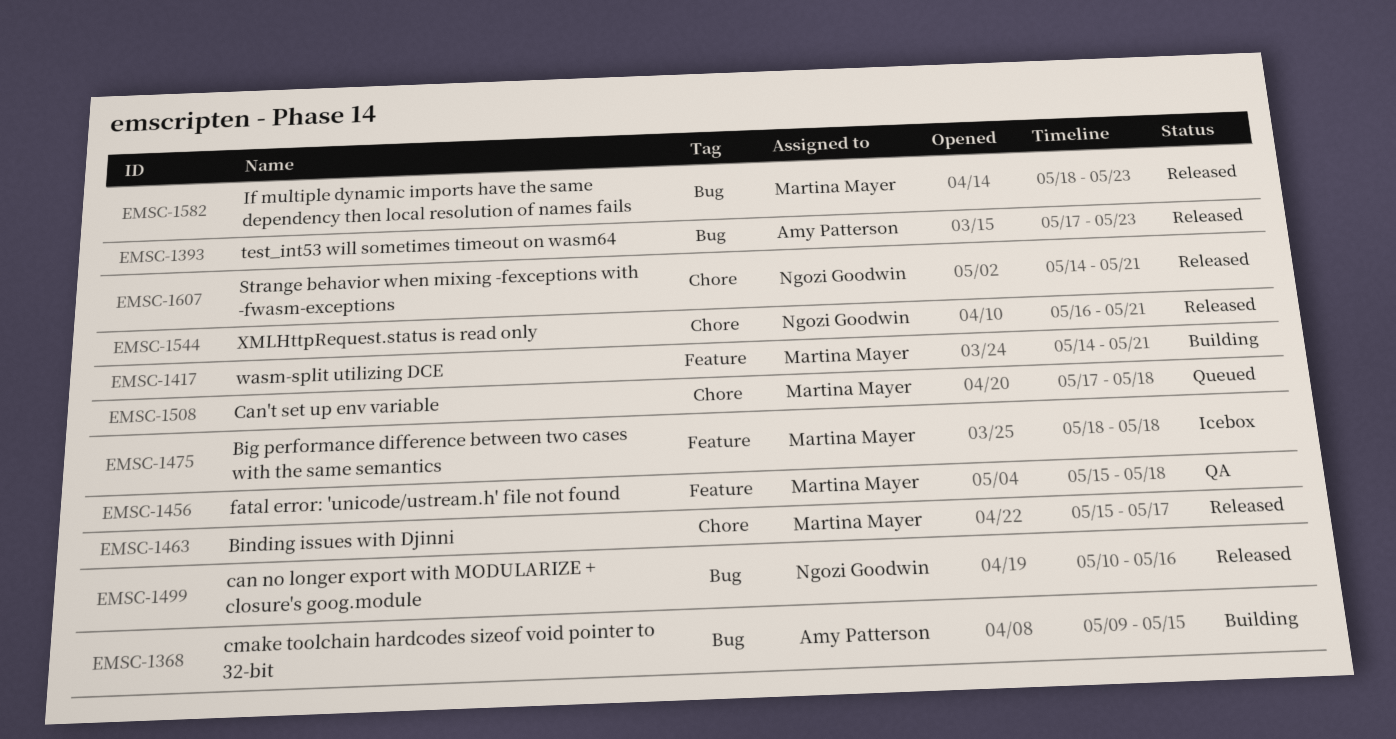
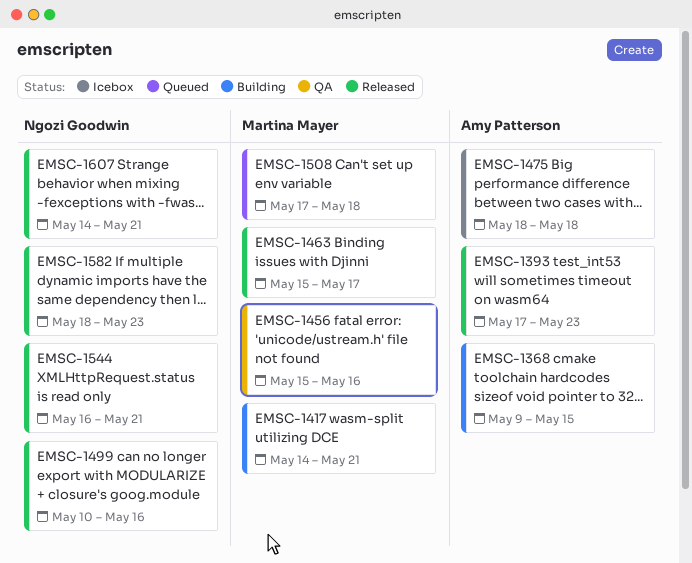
EMSC-1456, due: May 18 -> May 16
EMSC-1475, owner: Martina Mayer -> Amy Patterson
EMSC-1582, owner: Martina Mayer -> Ngozi Goodwin

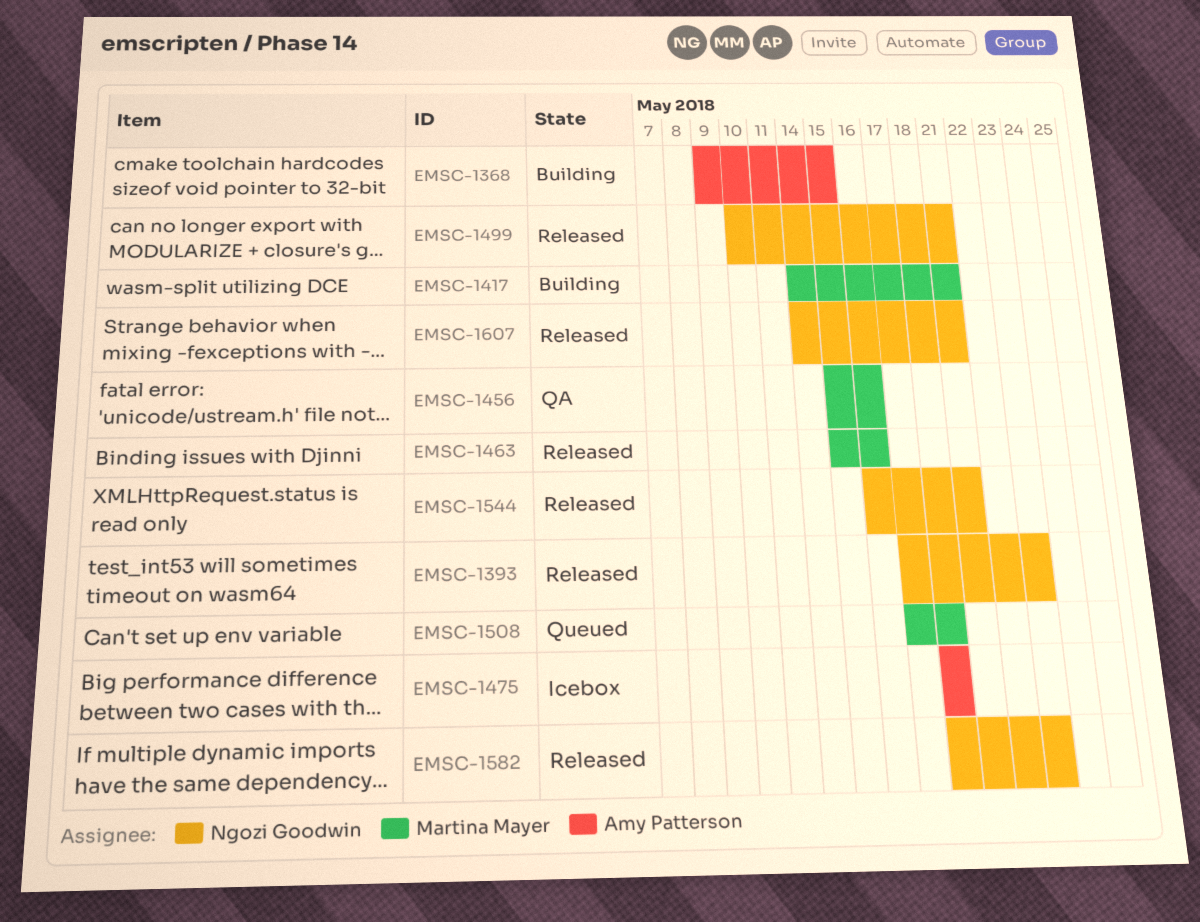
EMSC-1393, owner: Amy Patterson -> Ngozi Goodwin
EMSC-1463, due: May 17 -> May 16
EMSC-1499, due: May 16 -> May 21

